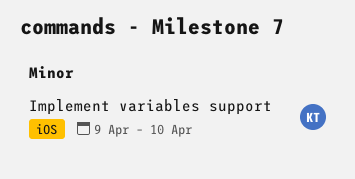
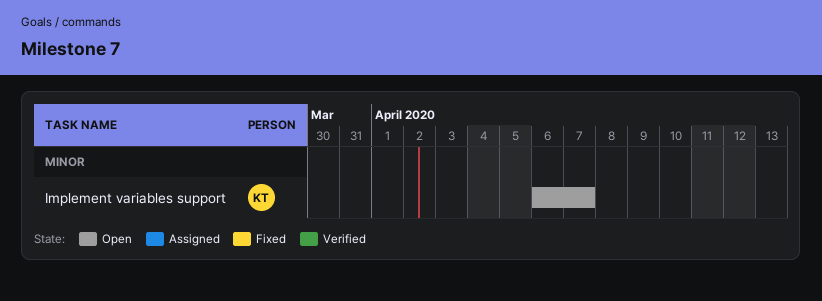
Implement variables support, start: Apr 9 -> Apr 6
Implement variables support, due: Apr 10 -> Apr 7

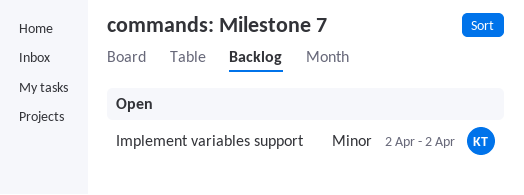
Implement variables support, start: Apr 6 -> Apr 2
Implement variables support, due: Apr 7 -> Apr 2

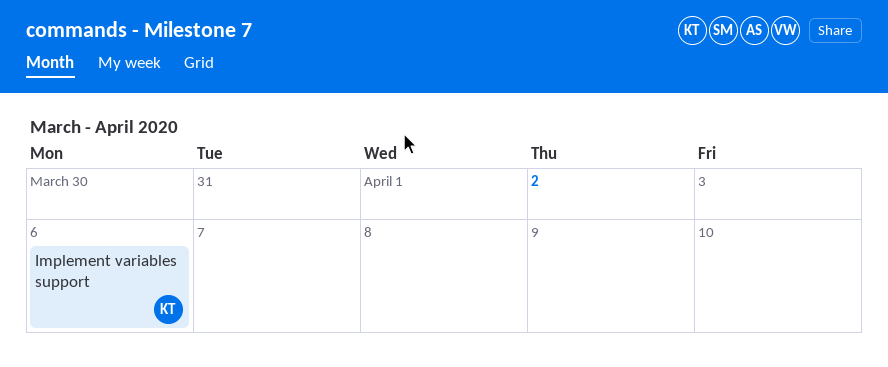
Implement variables support, due: Apr 2 -> Apr 6

